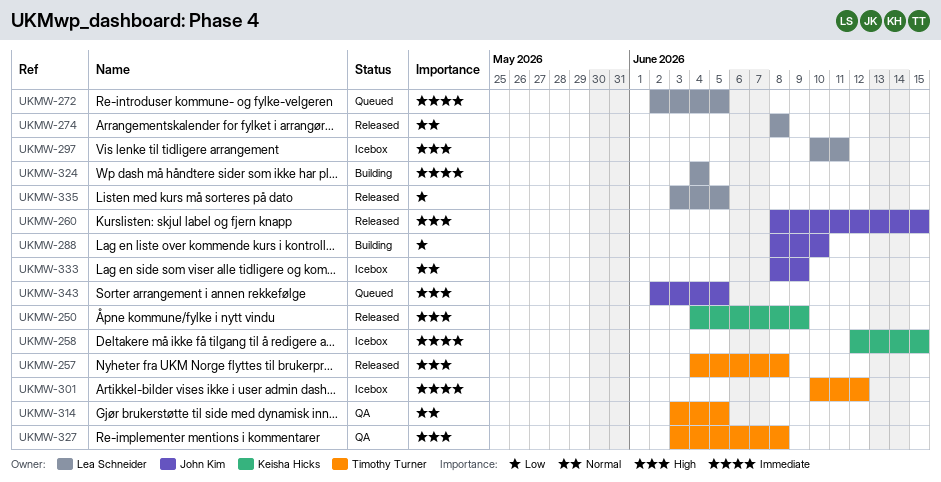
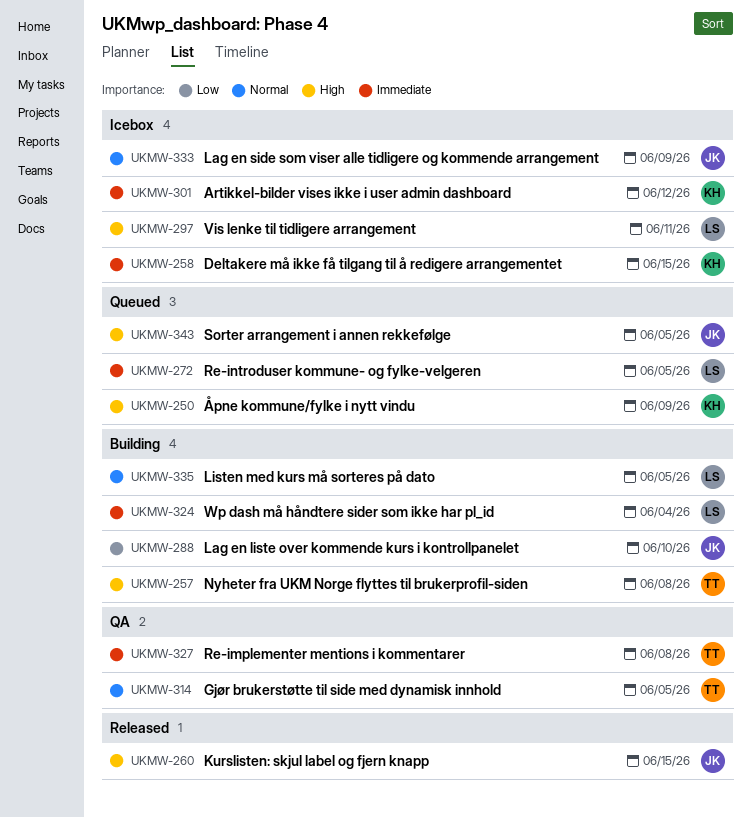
UKMW-250, status: Released -> Queued
UKMW-257, status: Released -> Building
UKMW-274: present -> none
UKMW-301, owner: Timothy Turner -> Keisha Hicks
UKMW-327, priority: High -> Immediate
UKMW-335, status: Released -> Building
UKMW-335, priority: Low -> Normal

